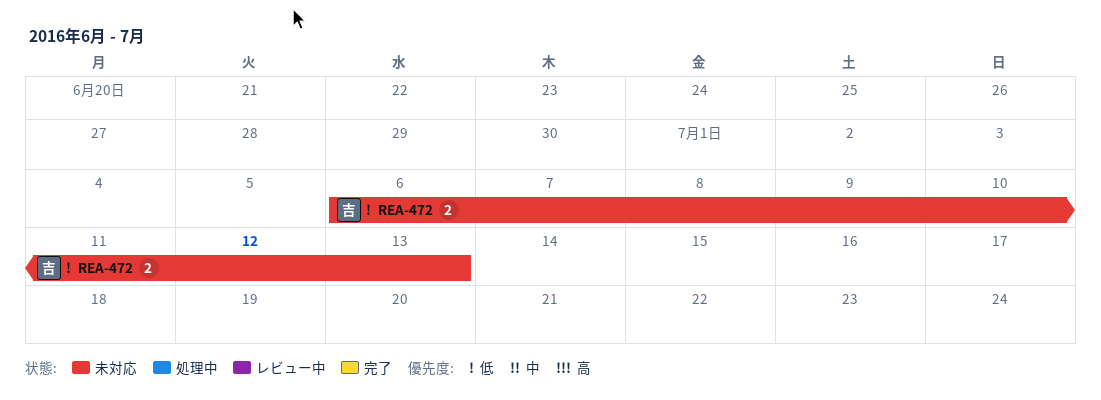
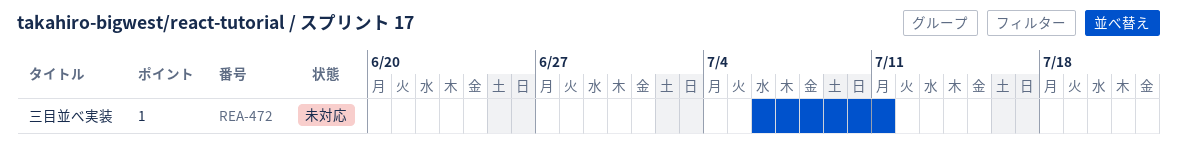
REA-472, estimate: 2 -> 1
REA-472, due: Jul 13 -> Jul 11

